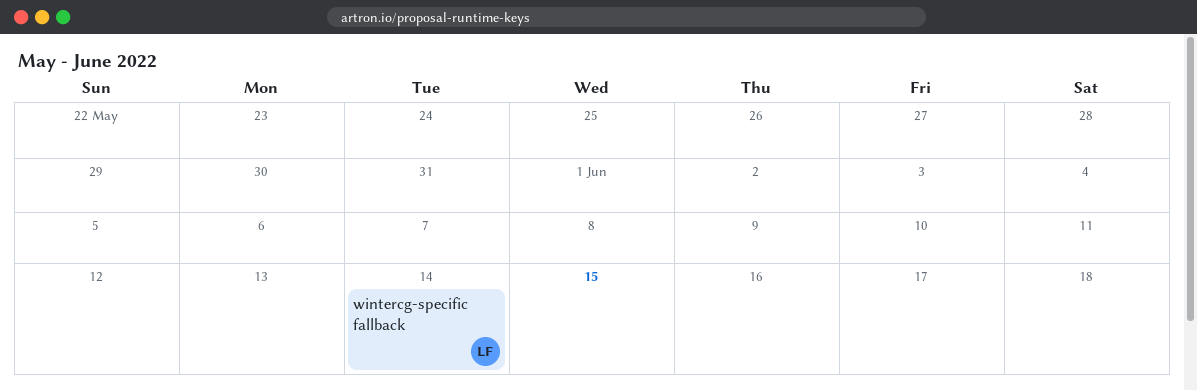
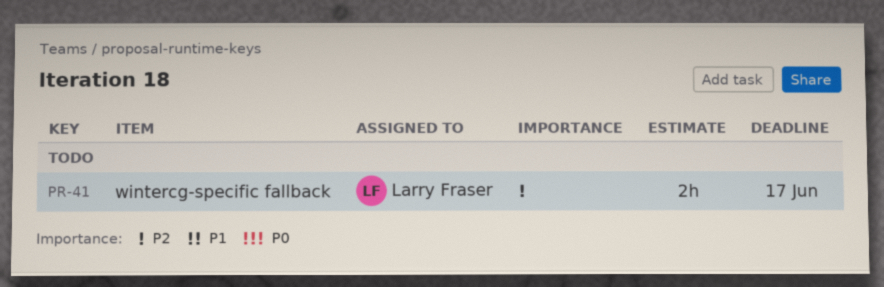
wintercg-specific fallback, due: Jun 14 -> Jun 17

